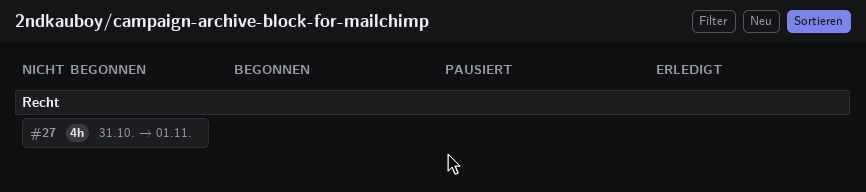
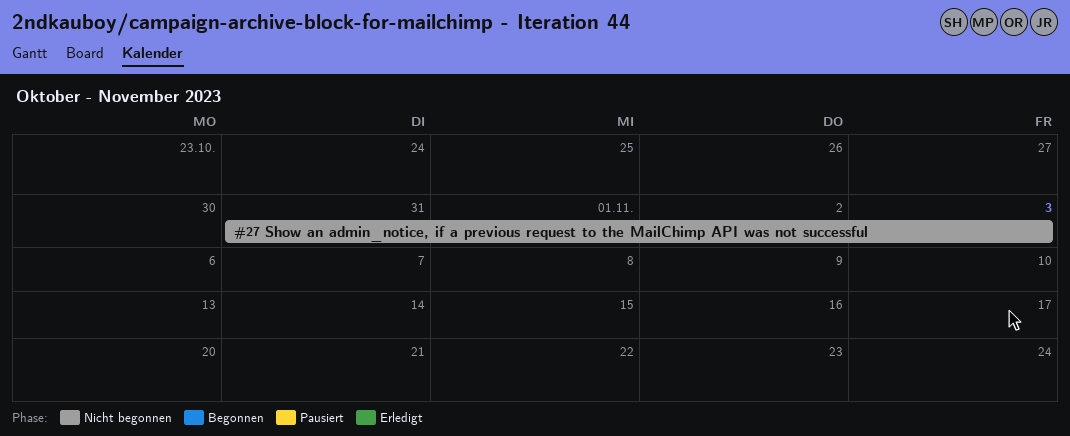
#27, due: Nov 1 -> Nov 3

